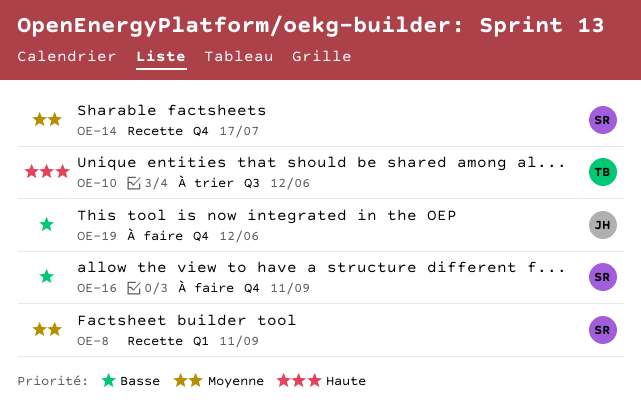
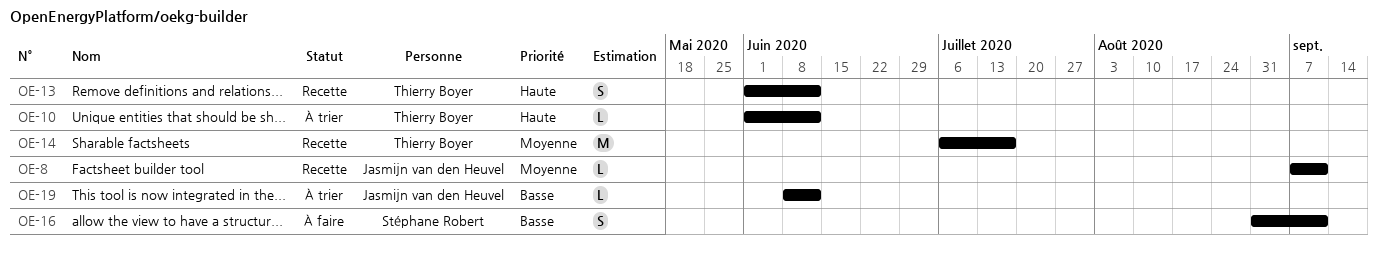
OE-8, owner: Stéphane Robert -> Jasmijn van den Heuvel
OE-13: none -> present
OE-14, owner: Stéphane Robert -> Thierry Boyer
OE-19, status: À faire -> À trier

